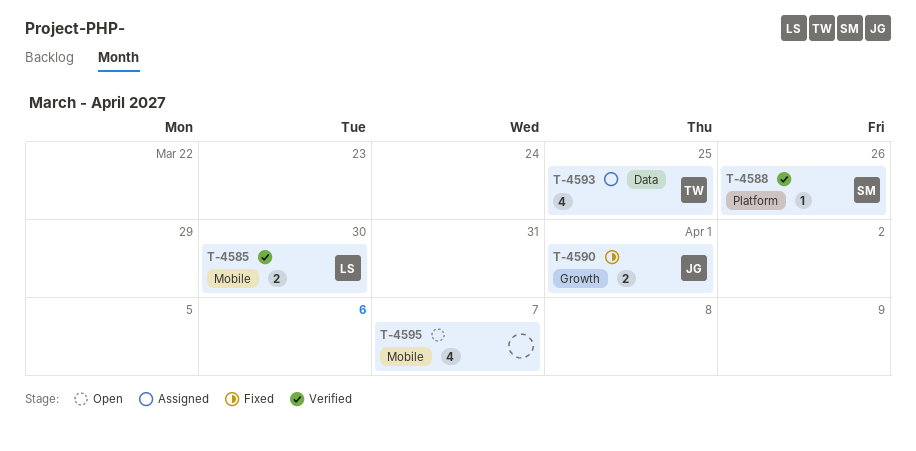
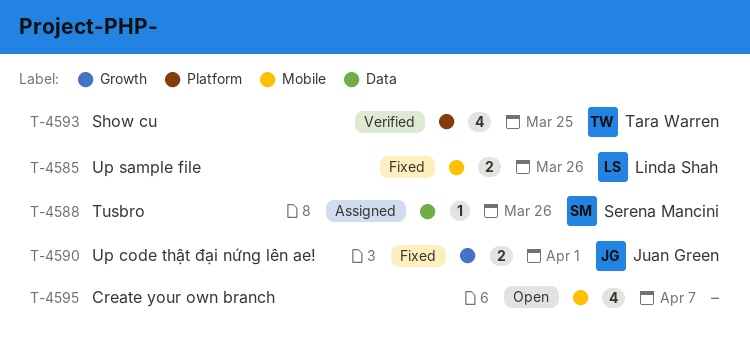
T-4585, status: Verified -> Fixed
T-4585, due: Mar 30 -> Mar 26
T-4588, status: Verified -> Assigned
T-4588, label: Platform -> Data
T-4593, status: Assigned -> Verified
T-4593, label: Data -> Platform

